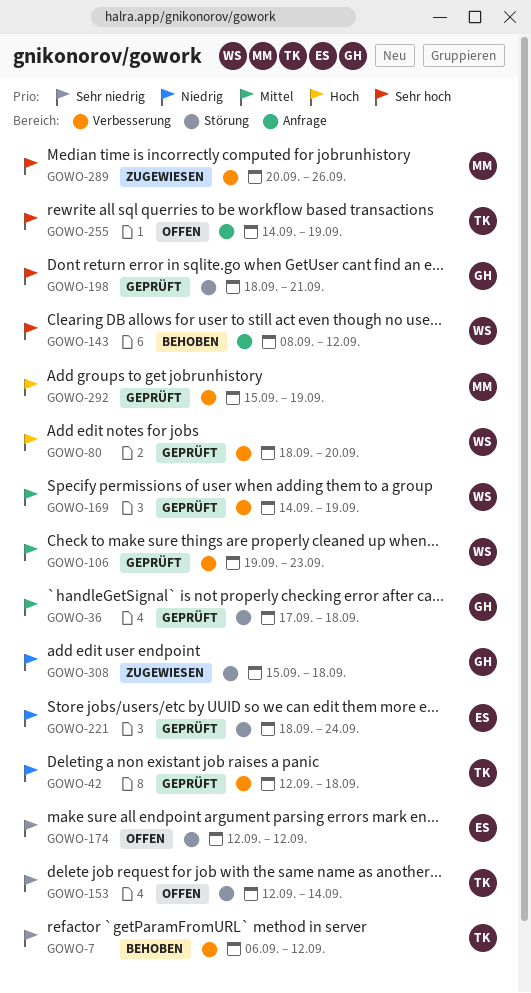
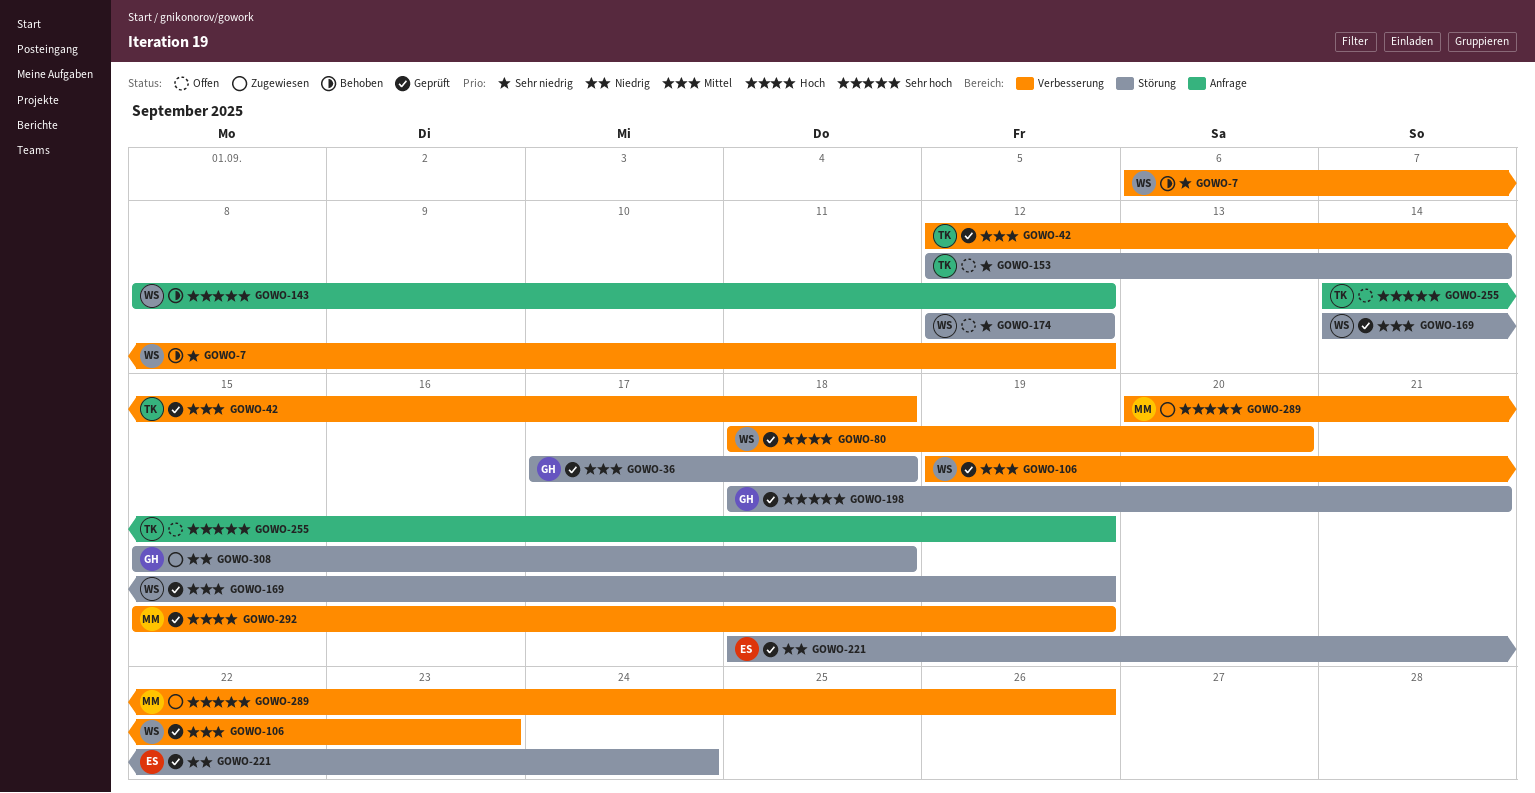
GOWO-7, owner: TK -> WS
GOWO-42, priority: Niedrig -> Mittel
GOWO-169, label: Verbesserung -> Störung
GOWO-174, owner: ES -> WS

